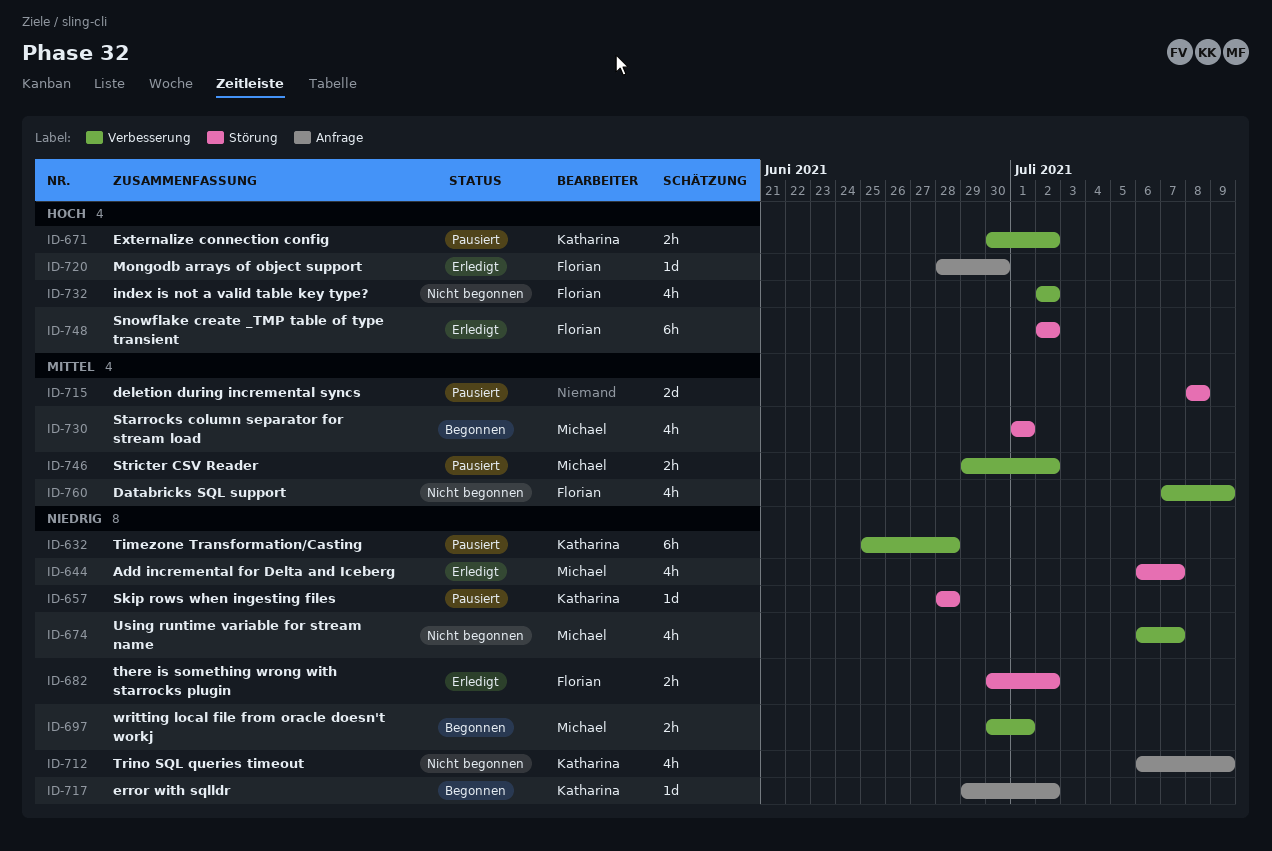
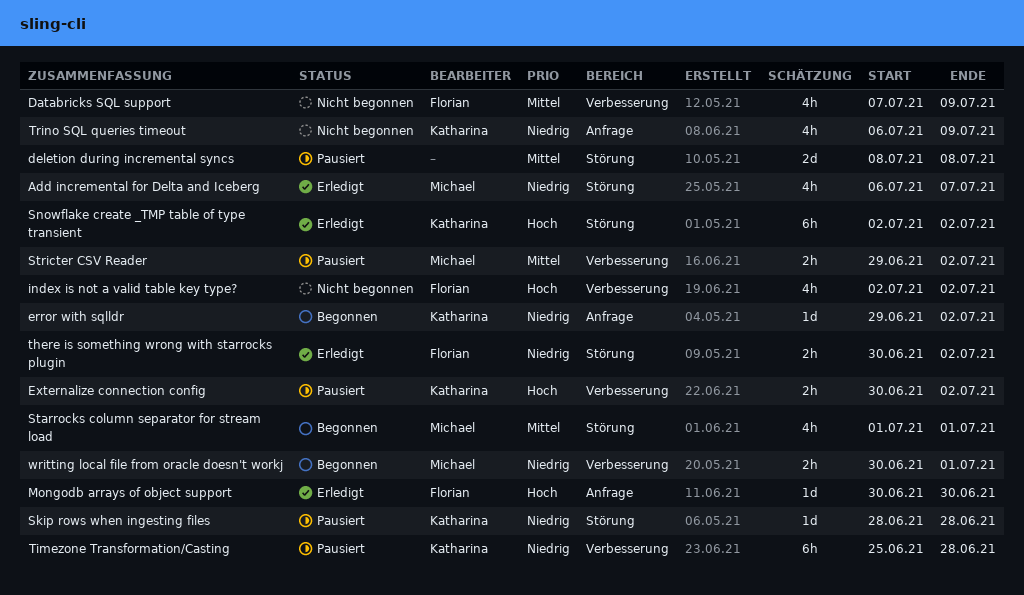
Mongodb arrays of object support, start: Jun 28 -> Jun 30
Snowflake create _TMP table of type transient, owner: Florian -> Katharina
Using runtime variable for stream name: present -> none

